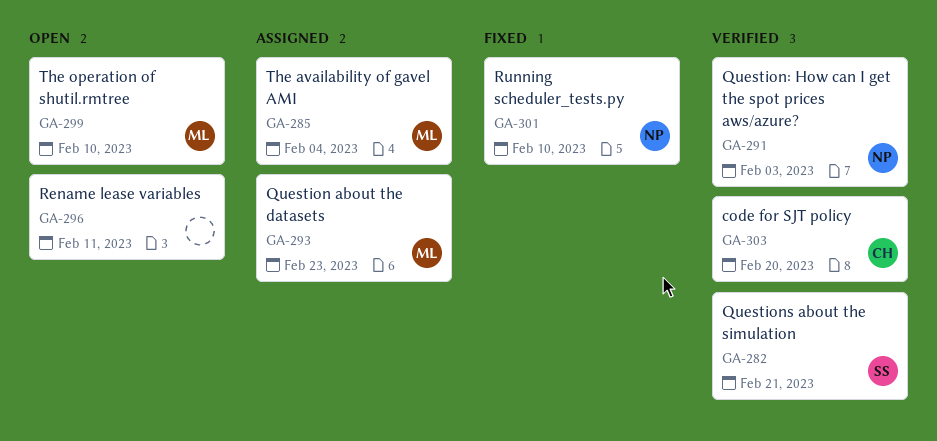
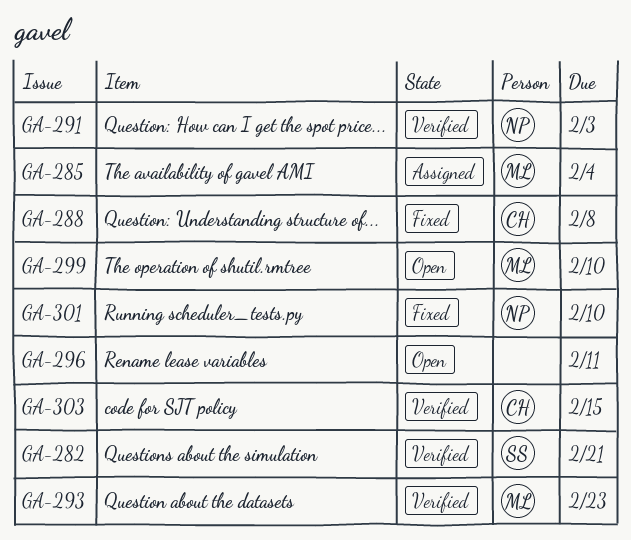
GA-288: none -> present
GA-293, status: Assigned -> Verified
GA-303, due: Feb 20 -> Feb 15

